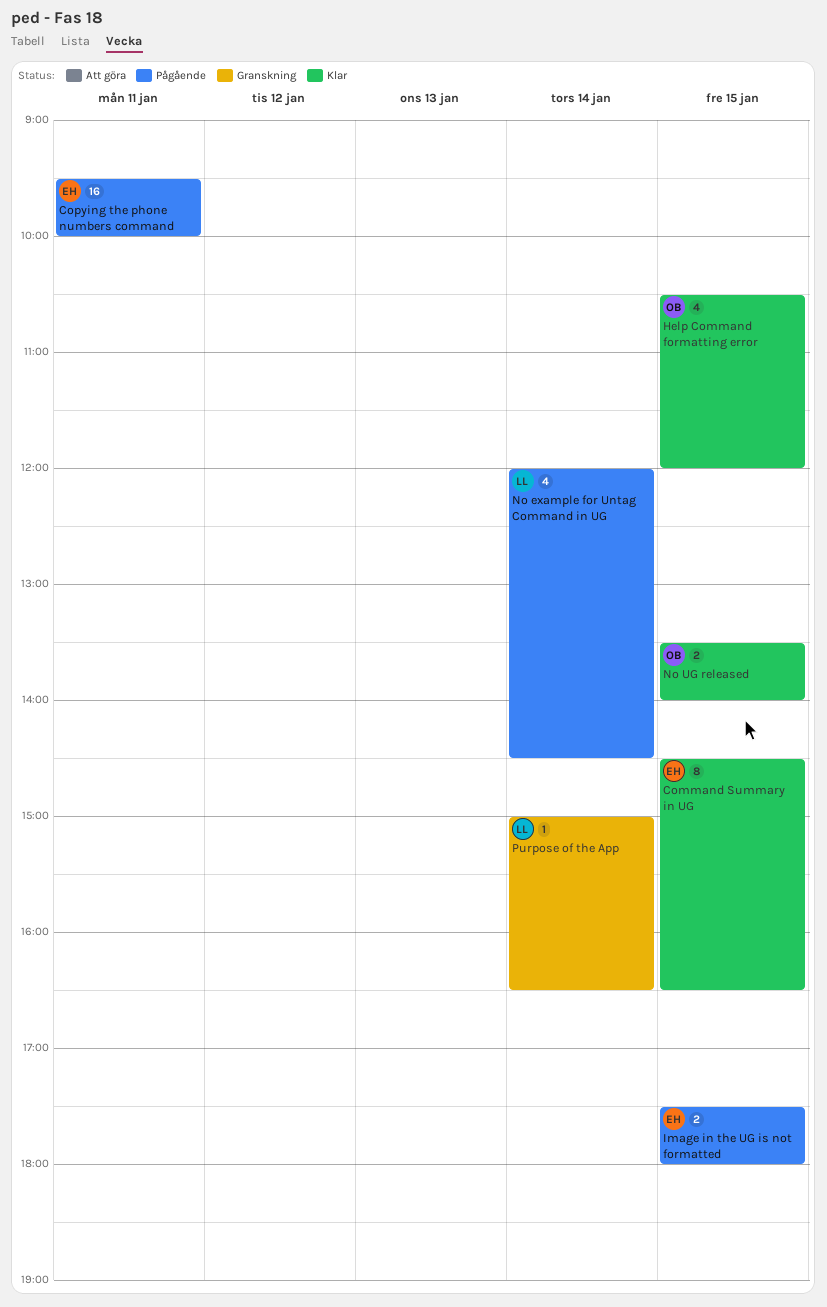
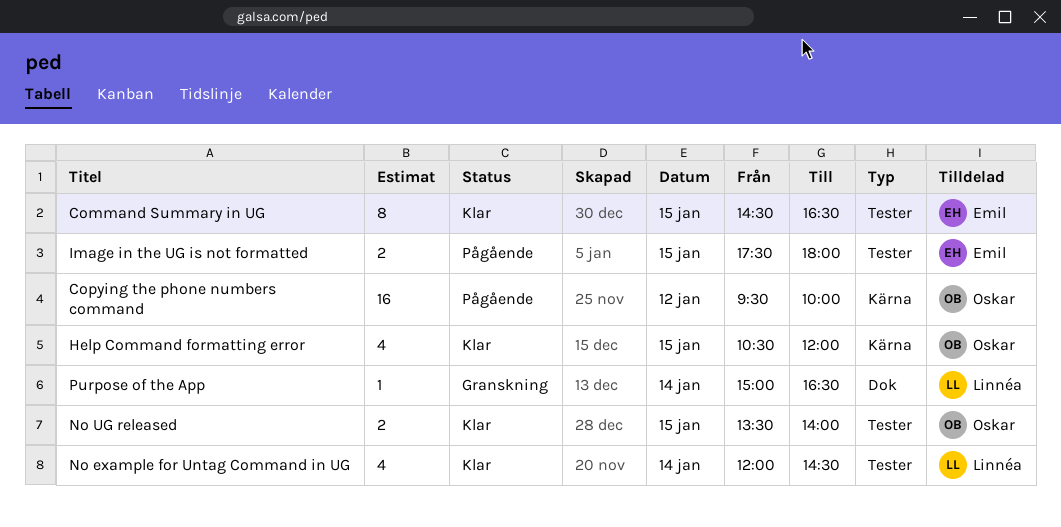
Copying the phone numbers command, owner: Emil -> Oskar
Copying the phone numbers command, day: Jan 11 -> Jan 12
No example for Untag Command in UG, status: Pågående -> Klar

